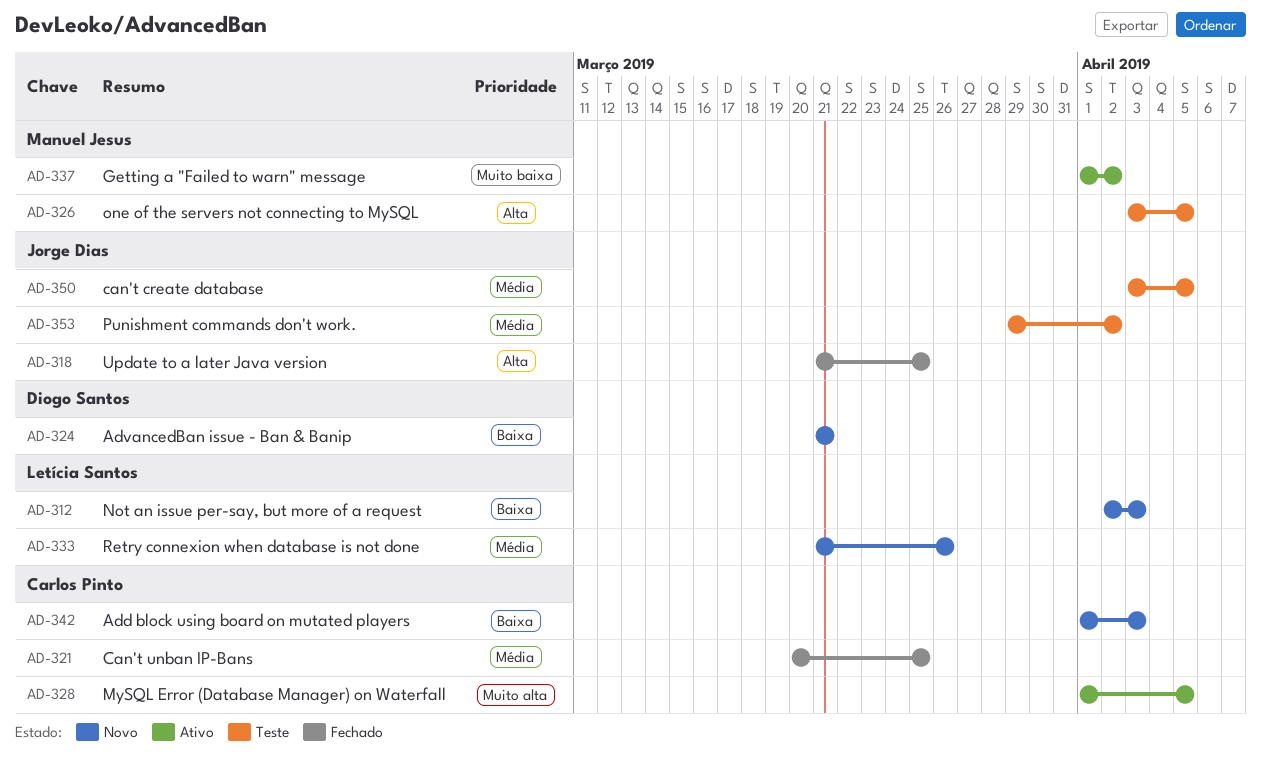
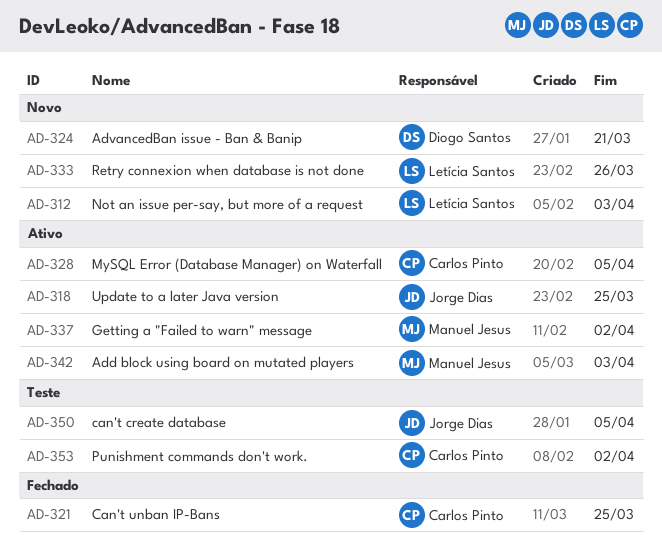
AD-318, status: Fechado -> Ativo
AD-326: present -> none
AD-342, status: Novo -> Ativo
AD-342, owner: Carlos Pinto -> Manuel Jesus
AD-353, owner: Jorge Dias -> Carlos Pinto

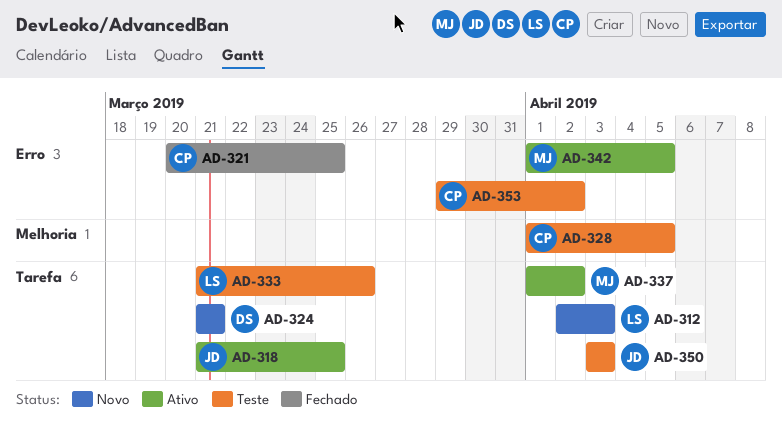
AD-328, status: Ativo -> Teste
AD-333, status: Novo -> Teste
AD-342, due: Apr 3 -> Apr 5
AD-350, due: Apr 5 -> Apr 3

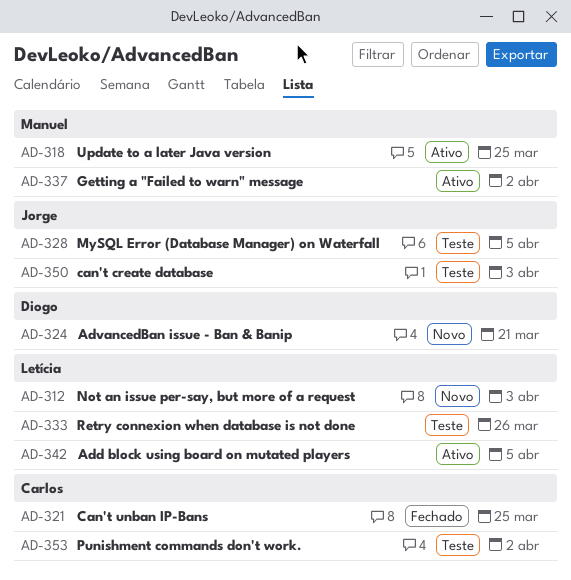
AD-318, owner: Jorge -> Manuel
AD-328, owner: Carlos -> Jorge
AD-342, owner: Manuel -> Letícia

